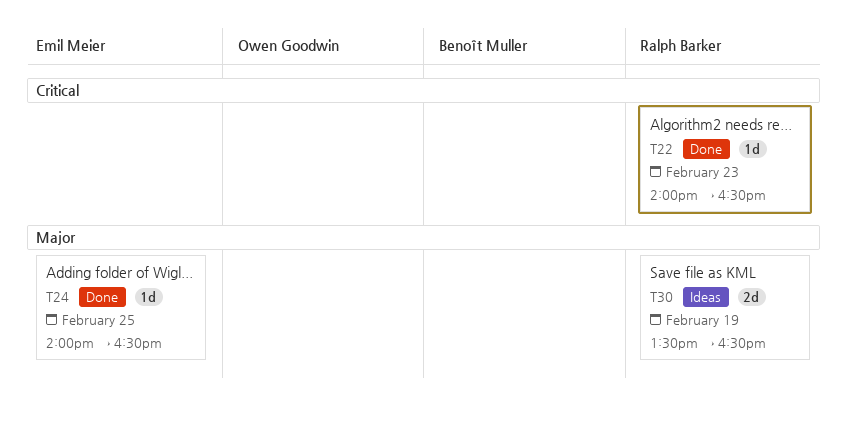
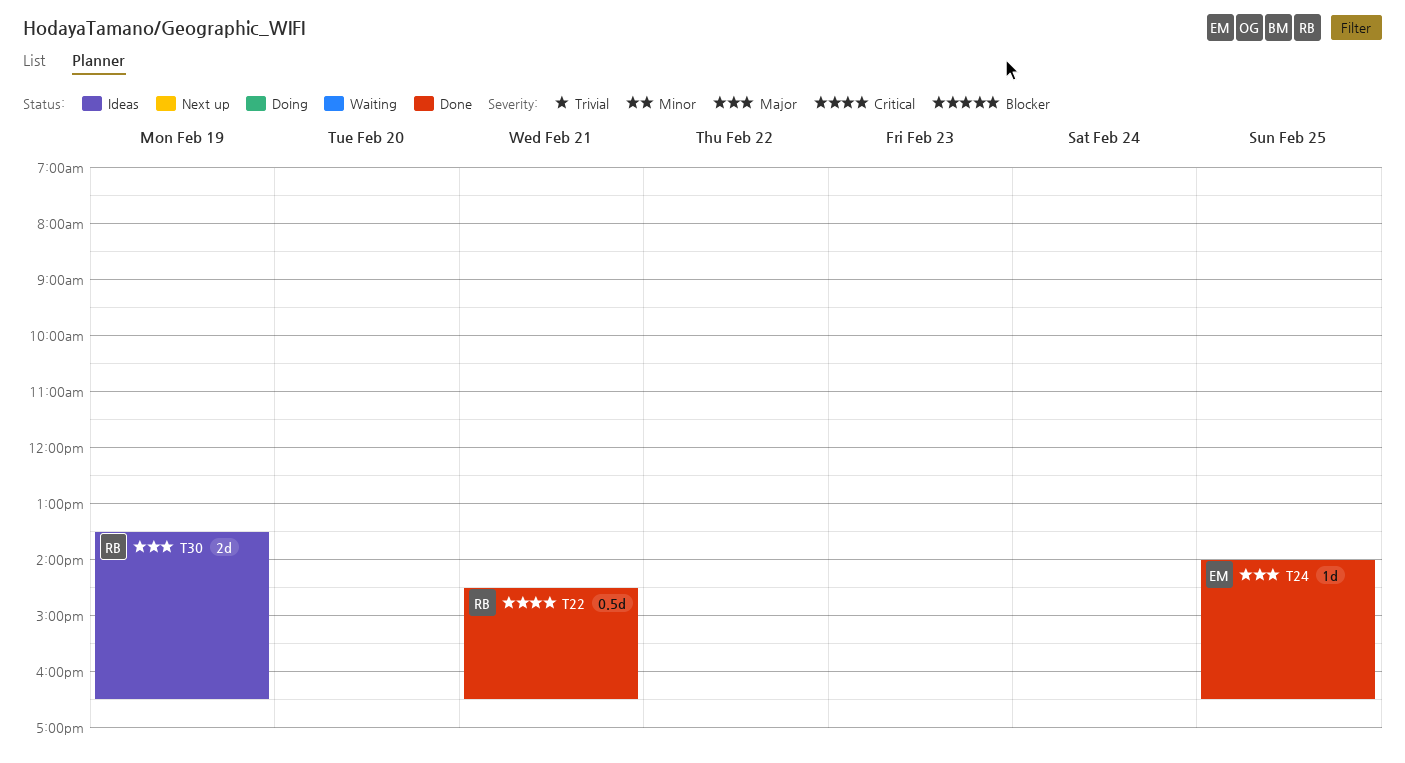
T22, estimate: 1d -> 0.5d
T22, day: Feb 23 -> Feb 21
T22, begins: 14:00 -> 14:30

